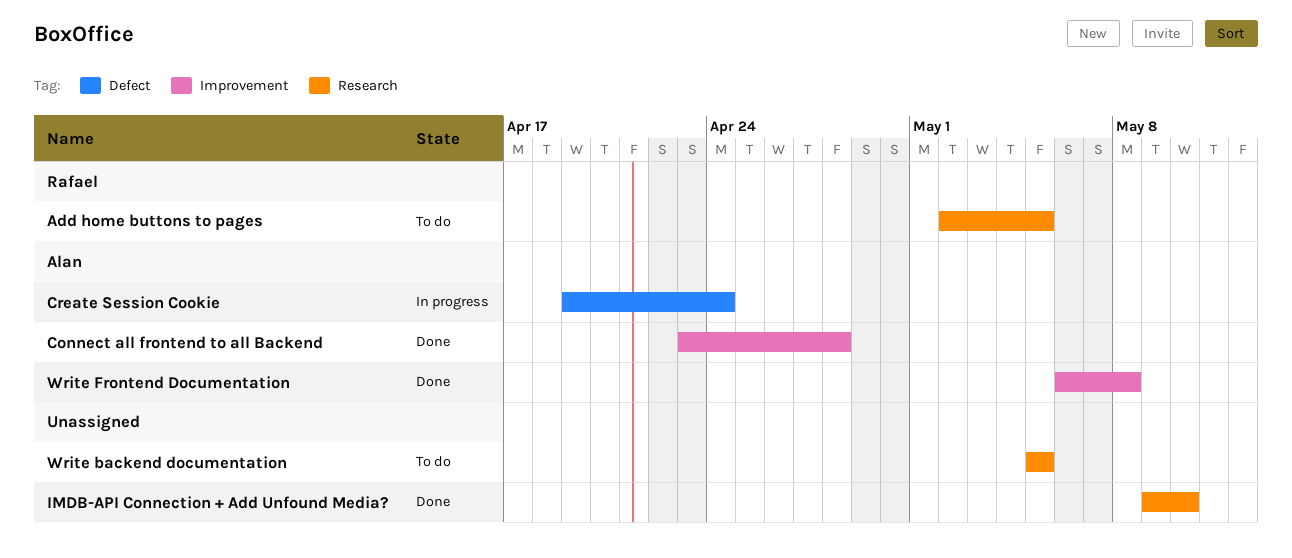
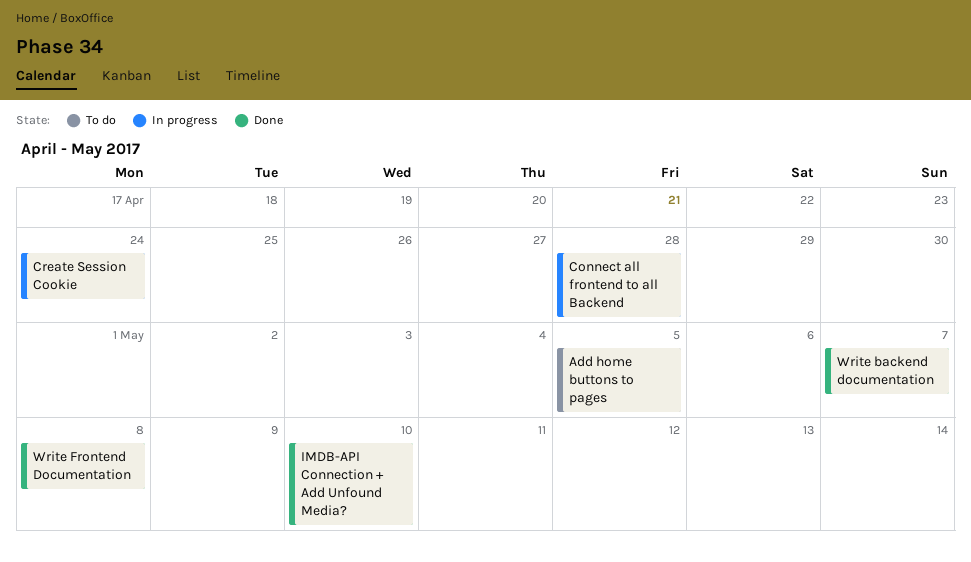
Connect all frontend to all Backend, status: Done -> In progress
Write backend documentation, status: To do -> Done
Write backend documentation, due: May 5 -> May 7

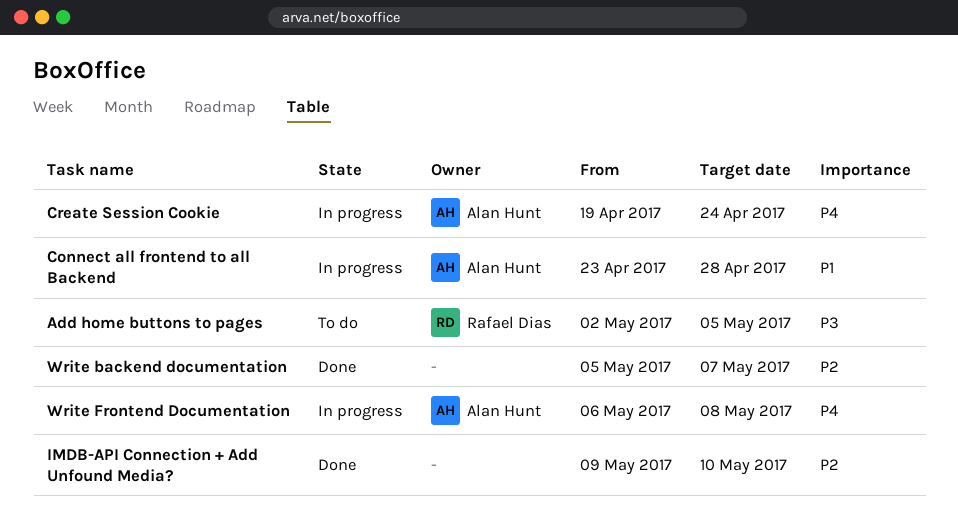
Write Frontend Documentation, status: Done -> In progress

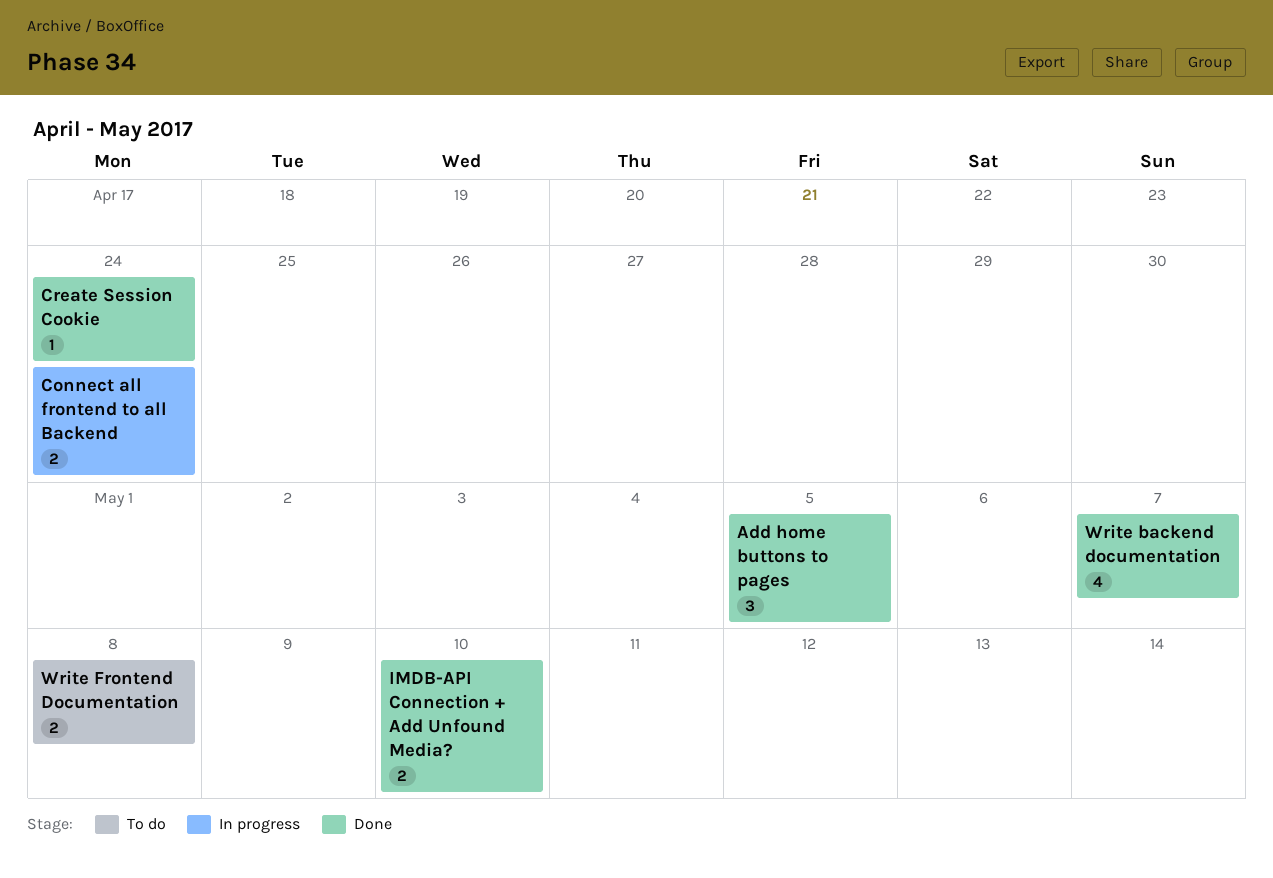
Add home buttons to pages, status: To do -> Done
Connect all frontend to all Backend, due: Apr 28 -> Apr 24
Create Session Cookie, status: In progress -> Done
Write Frontend Documentation, status: In progress -> To do

